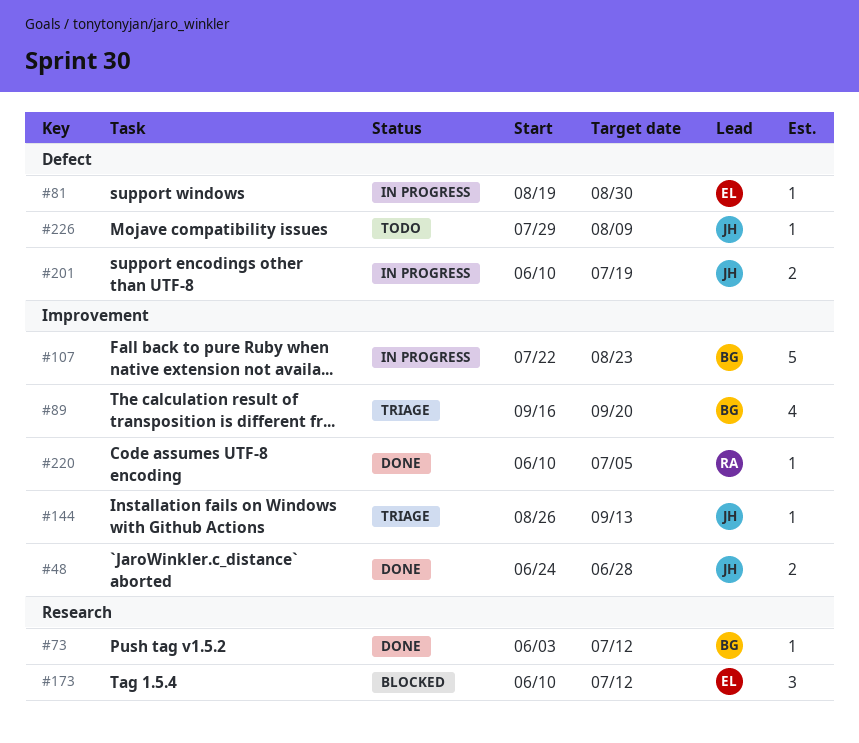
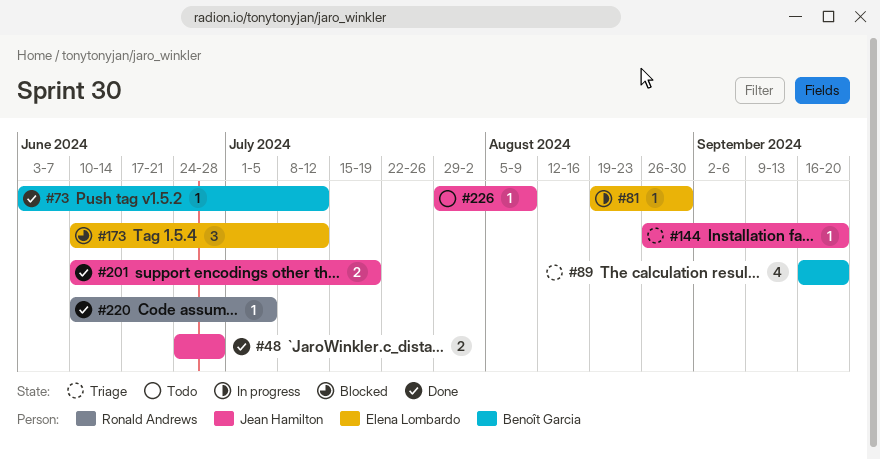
#107: present -> none
#144, due: Sep 13 -> Sep 20
#201, status: In progress -> Done

